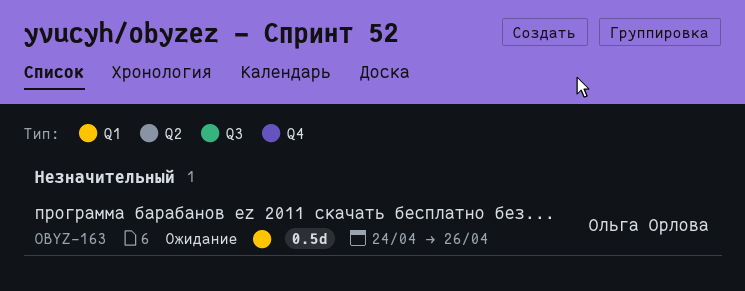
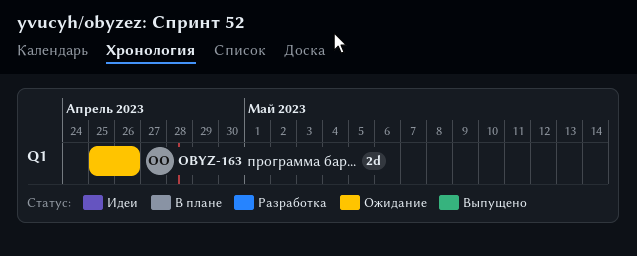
OBYZ-163, estimate: 0.5d -> 2d
OBYZ-163, start: Apr 24 -> Apr 25

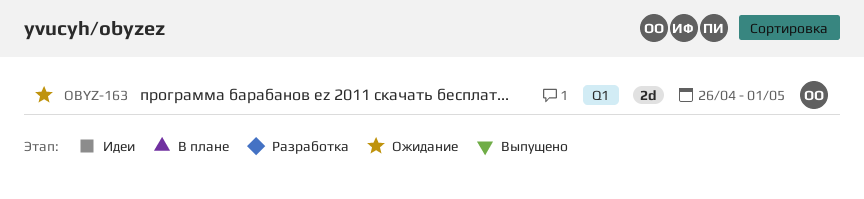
OBYZ-163, start: Apr 25 -> Apr 26
OBYZ-163, due: Apr 26 -> May 1

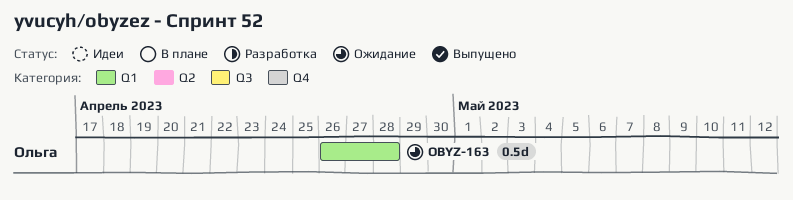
OBYZ-163, estimate: 2d -> 0.5d
OBYZ-163, due: May 1 -> Apr 28

